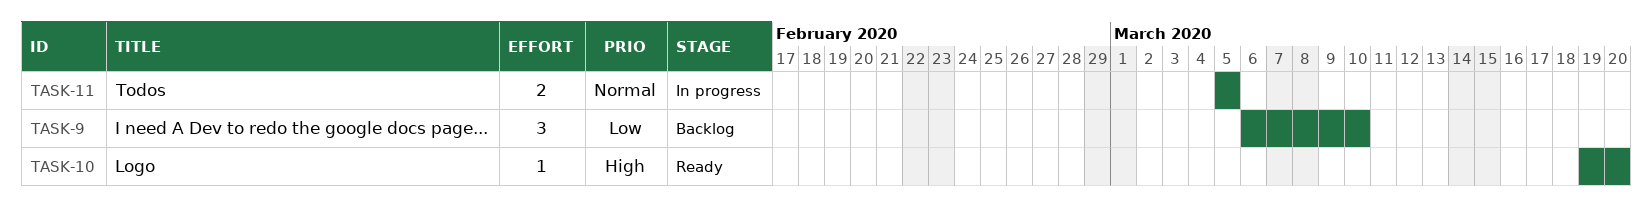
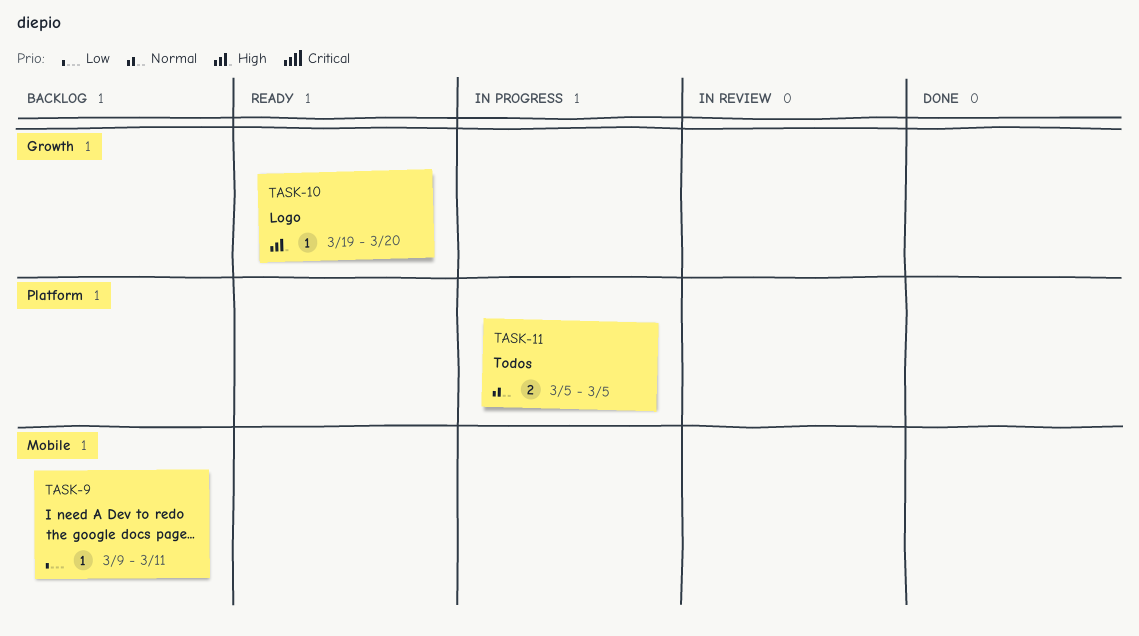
TASK-9, estimate: 3 -> 1
TASK-9, start: Mar 6 -> Mar 9
TASK-9, due: Mar 10 -> Mar 11

